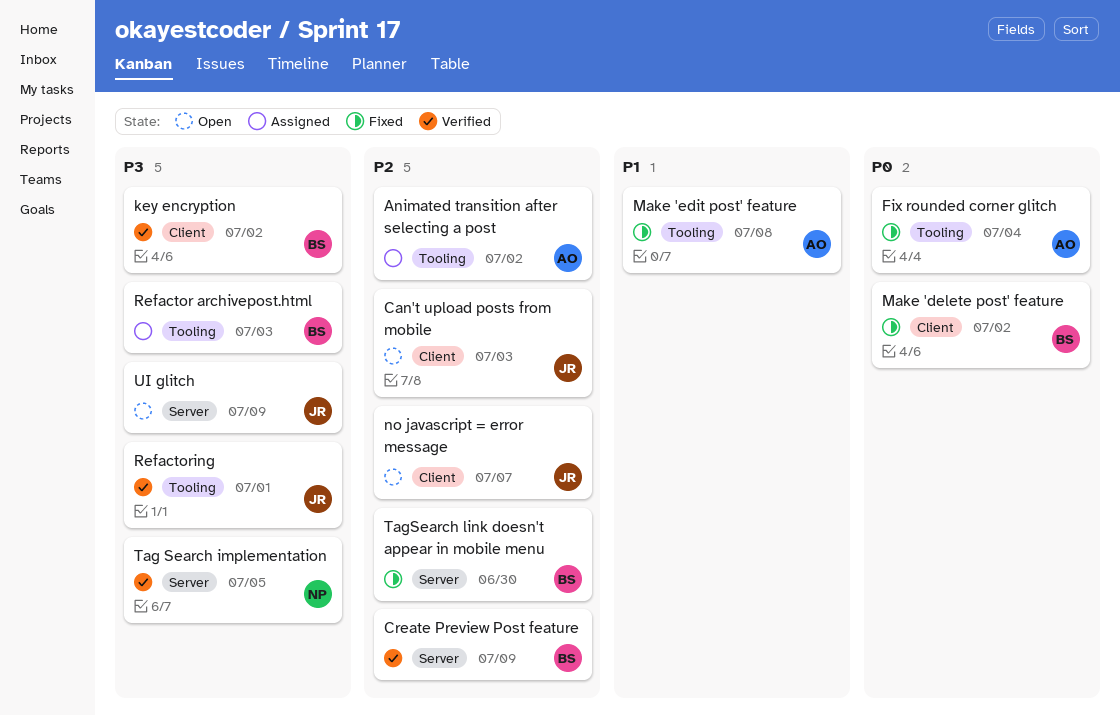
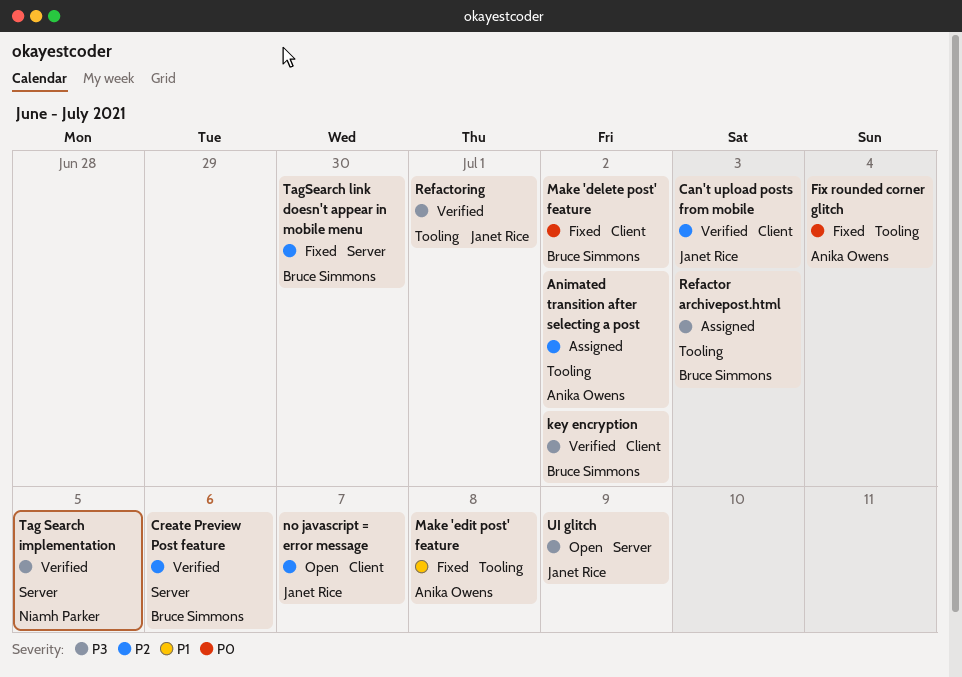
Can't upload posts from mobile, status: Open -> Verified
Create Preview Post feature, due: Jul 9 -> Jul 6

